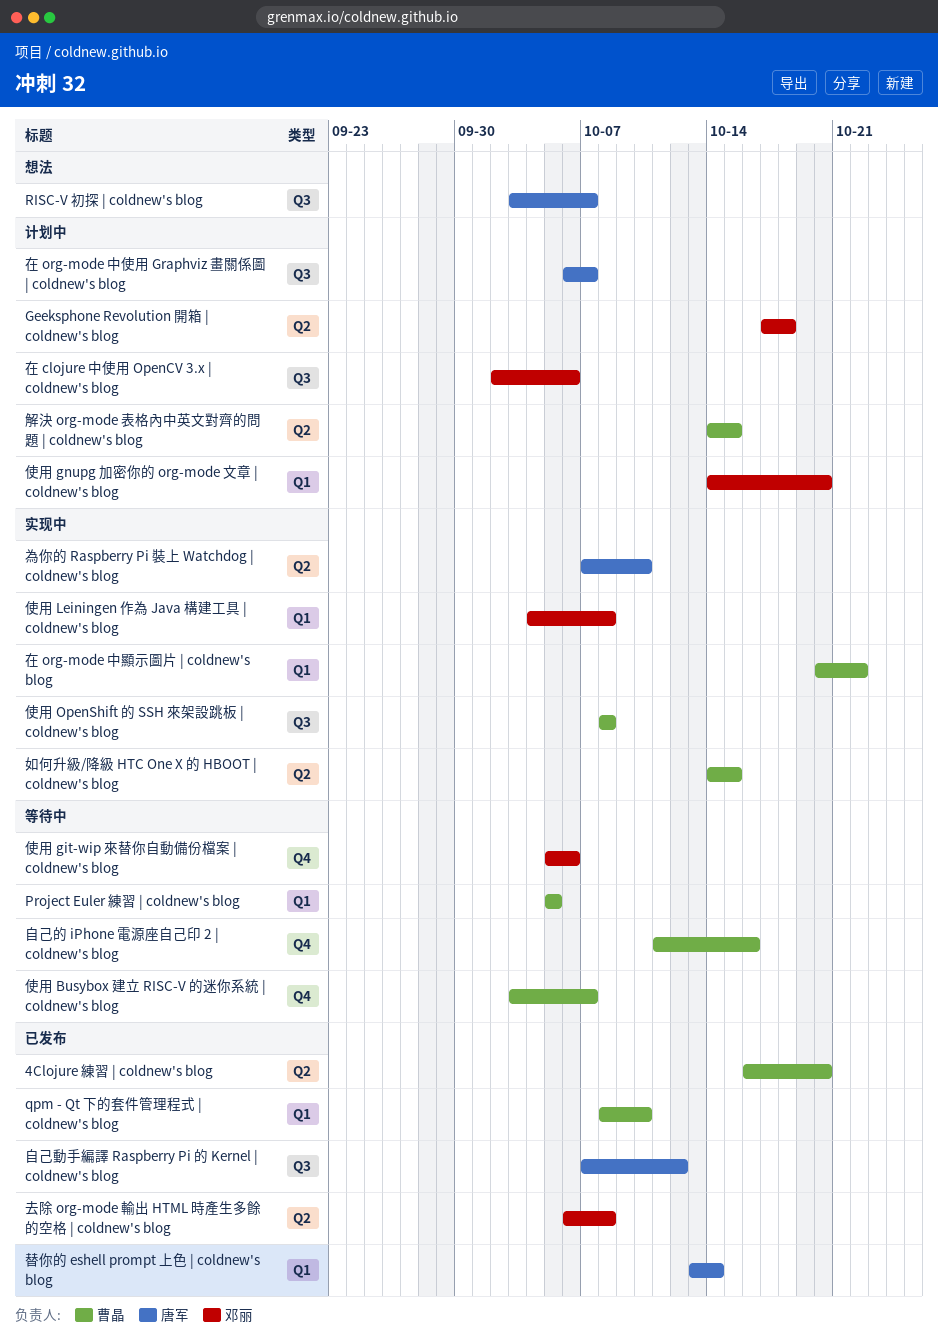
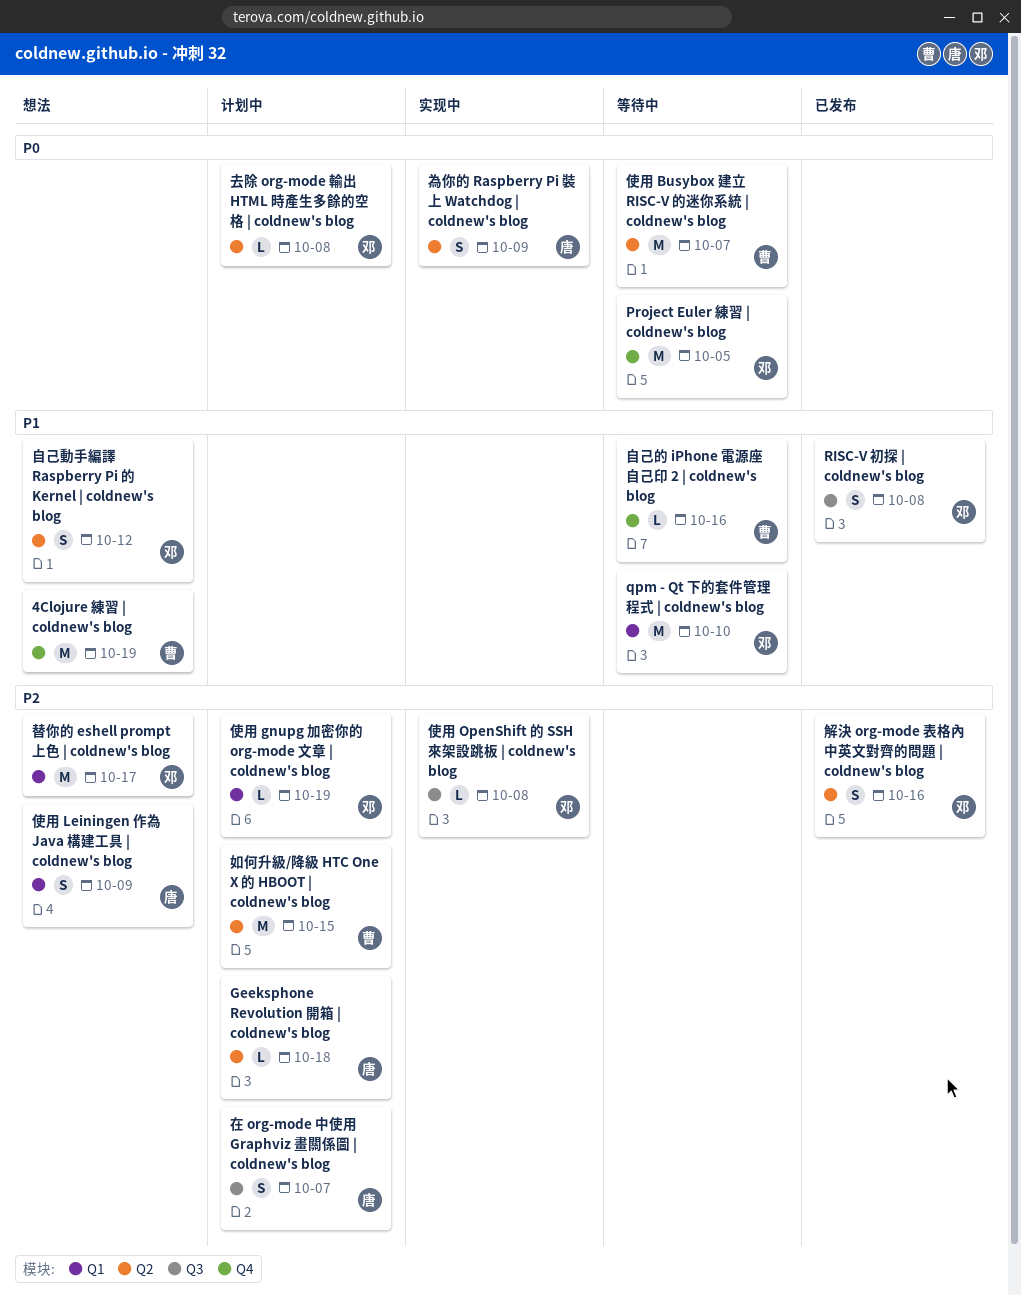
4Clojure 練習 | coldnew's blog, status: 已发布 -> 想法
4Clojure 練習 | coldnew's blog, label: Q2 -> Q4
4Clojure 練習 | coldnew's blog, due: Oct 20 -> Oct 19
Geeksphone Revolution 開箱 | coldnew's blog, owner: 邓丽 -> 唐军
Project Euler 練習 | coldnew's blog, owner: 曹晶 -> 邓丽
Project Euler 練習 | coldnew's blog, label: Q1 -> Q4
qpm - Qt 下的套件管理程式 | coldnew's blog, status: 已发布 -> 等待中
qpm - Qt 下的套件管理程式 | coldnew's blog, owner: 曹晶 -> 邓丽
RISC-V 初探 | coldnew's blog, status: 想法 -> 已发布
RISC-V 初探 | coldnew's blog, owner: 唐军 -> 邓丽
RISC-V 初探 | coldnew's blog, due: Oct 7 -> Oct 8
使用 Busybox 建立 RISC-V 的迷你系統 | coldnew's blog, label: Q4 -> Q2
使用 git-wip 來替你自動備份檔案 | coldnew's blog: present -> none
使用 gnupg 加密你的 org-mode 文章 | coldnew's blog, due: Oct 20 -> Oct 19
使用 Leiningen 作為 Java 構建工具 | coldnew's blog, status: 实现中 -> 想法
使用 Leiningen 作為 Java 構建工具 | coldnew's blog, owner: 邓丽 -> 唐军
使用 Leiningen 作為 Java 構建工具 | coldnew's blog, due: Oct 8 -> Oct 9
使用 OpenShift 的 SSH 來架設跳板 | coldnew's blog, owner: 曹晶 -> 邓丽
去除 org-mode 輸出 HTML 時產生多餘的空格 | coldnew's blog, status: 已发布 -> 计划中
在 clojure 中使用 OpenCV 3.x | coldnew's blog: present -> none
在 org-mode 中顯示圖片 | coldnew's blog: present -> none
如何升級/降級 HTC One X 的 HBOOT | coldnew's blog, status: 实现中 -> 计划中
替你的 eshell prompt 上色 | coldnew's blog, status: 已发布 -> 想法
替你的 eshell prompt 上色 | coldnew's blog, owner: 唐军 -> 邓丽
替你的 eshell prompt 上色 | coldnew's blog, due: Oct 14 -> Oct 17
為你的 Raspberry Pi 裝上 Watchdog | coldnew's blog, due: Oct 10 -> Oct 9
自己動手編譯 Raspberry Pi 的 Kernel | coldnew's blog, status: 已发布 -> 想法
自己動手編譯 Raspberry Pi 的 Kernel | coldnew's blog, owner: 唐军 -> 邓丽
自己動手編譯 Raspberry Pi 的 Kernel | coldnew's blog, label: Q3 -> Q2
解決 org-mode 表格內中英文對齊的問題 | coldnew's blog, status: 计划中 -> 已发布
解決 org-mode 表格內中英文對齊的問題 | coldnew's blog, owner: 曹晶 -> 邓丽
解決 org-mode 表格內中英文對齊的問題 | coldnew's blog, due: Oct 15 -> Oct 16

